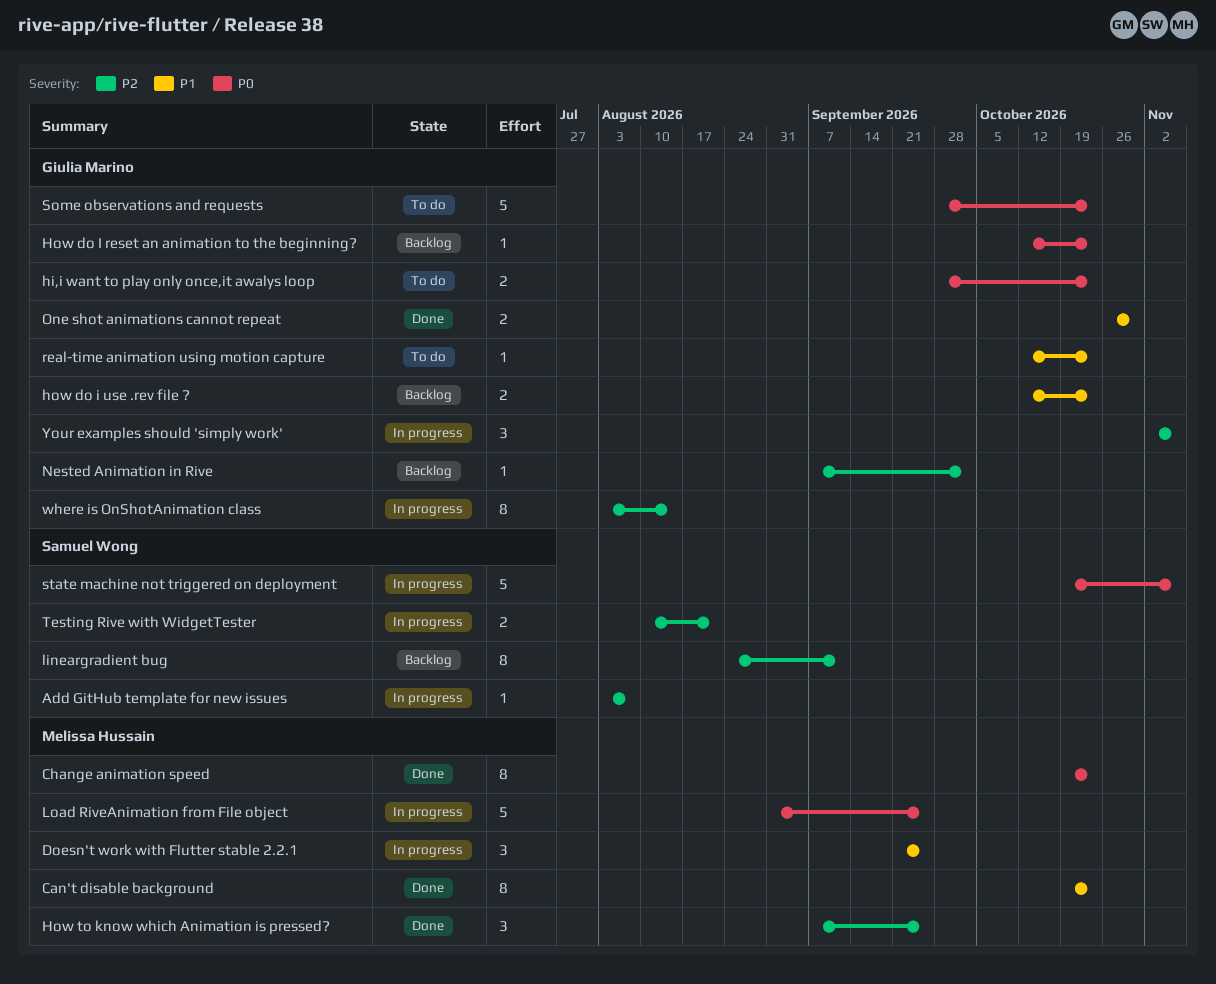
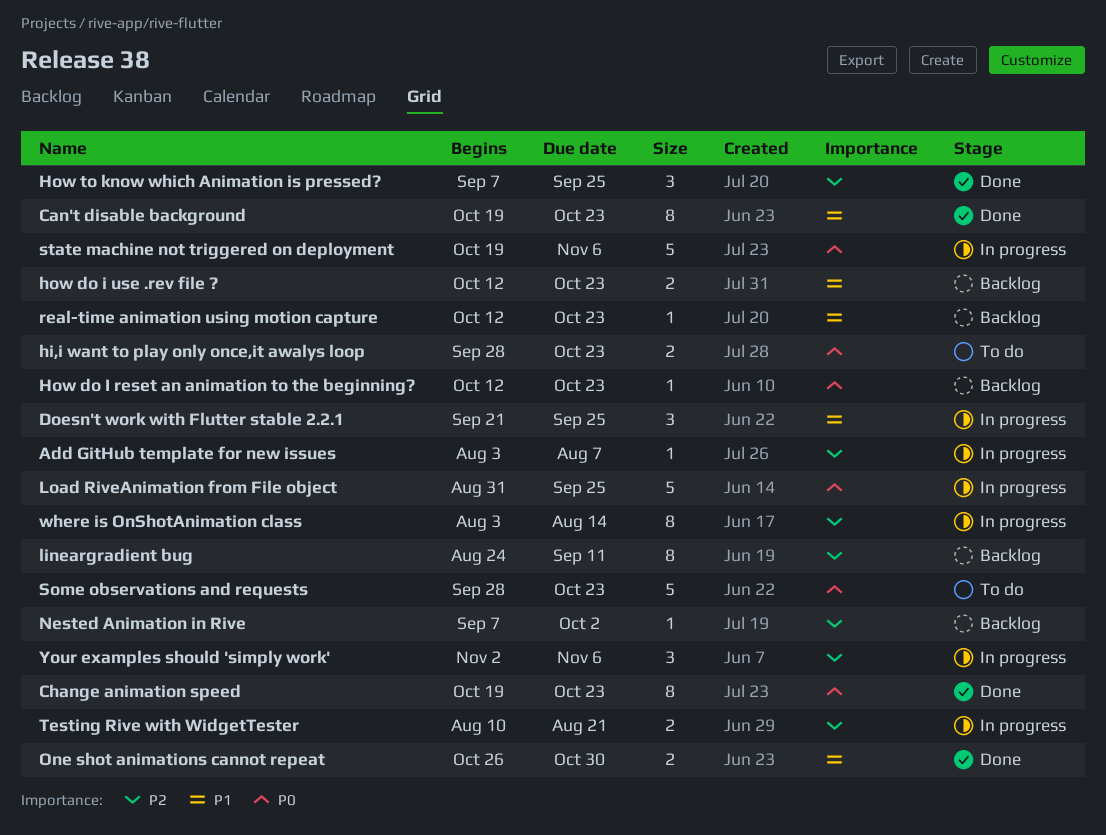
real-time animation using motion capture, status: To do -> Backlog

